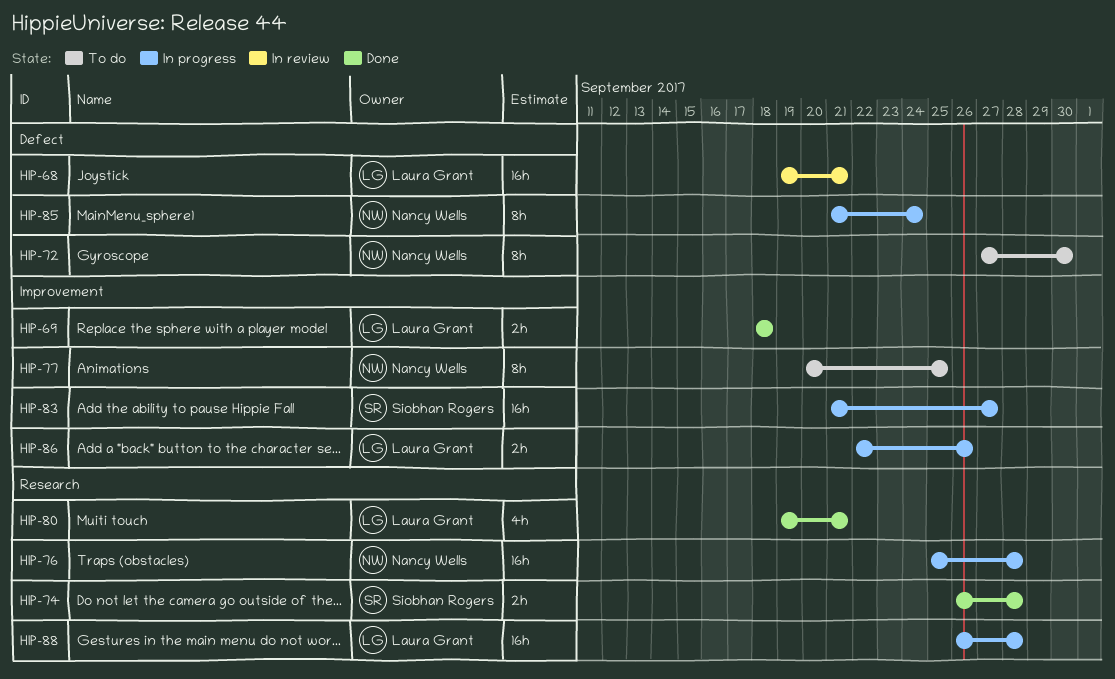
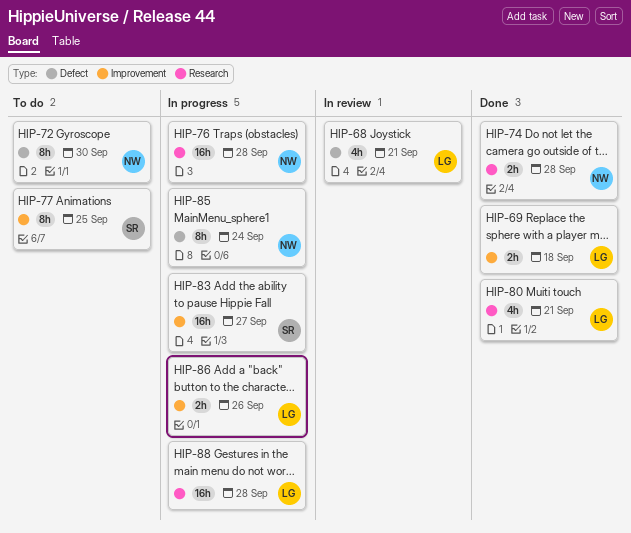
HIP-68, estimate: 16h -> 4h
HIP-74, owner: Siobhan Rogers -> Nancy Wells
HIP-77, owner: Nancy Wells -> Siobhan Rogers

